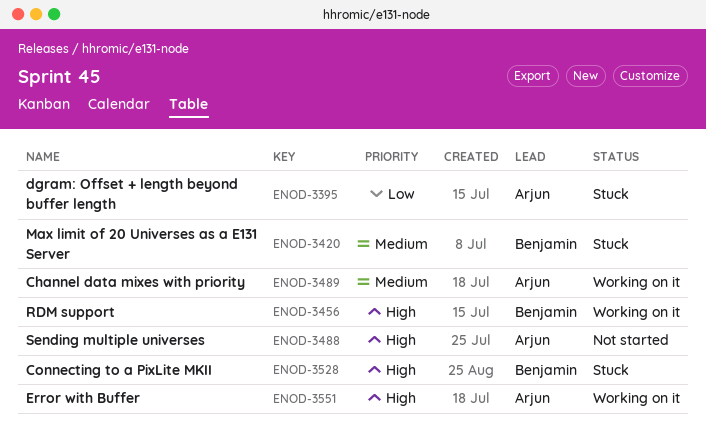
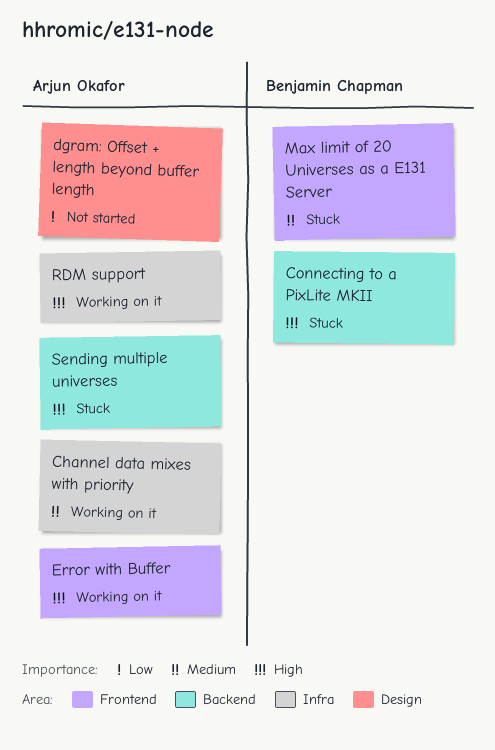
dgram: Offset + length beyond buffer length, status: Stuck -> Not started
RDM support, owner: Benjamin Chapman -> Arjun Okafor
Sending multiple universes, status: Not started -> Stuck

